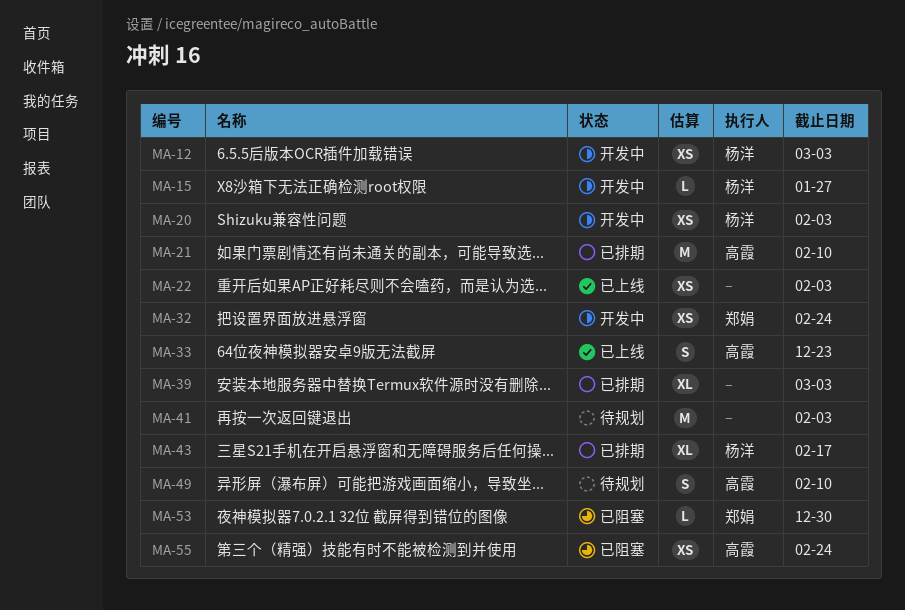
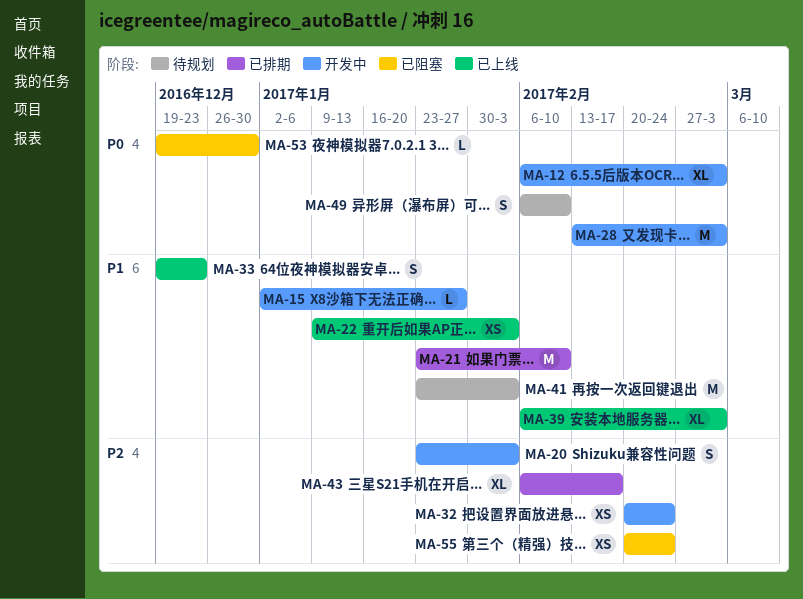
MA-12, estimate: XS -> XL
MA-20, estimate: XS -> S
MA-28: none -> present
MA-39, status: 已排期 -> 已上线

